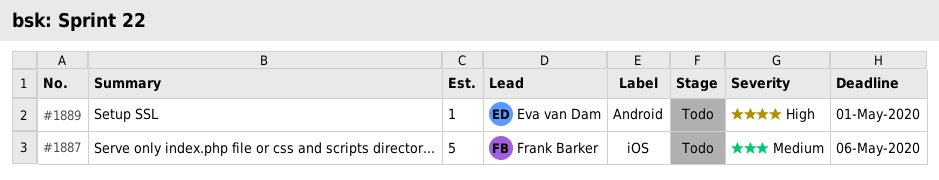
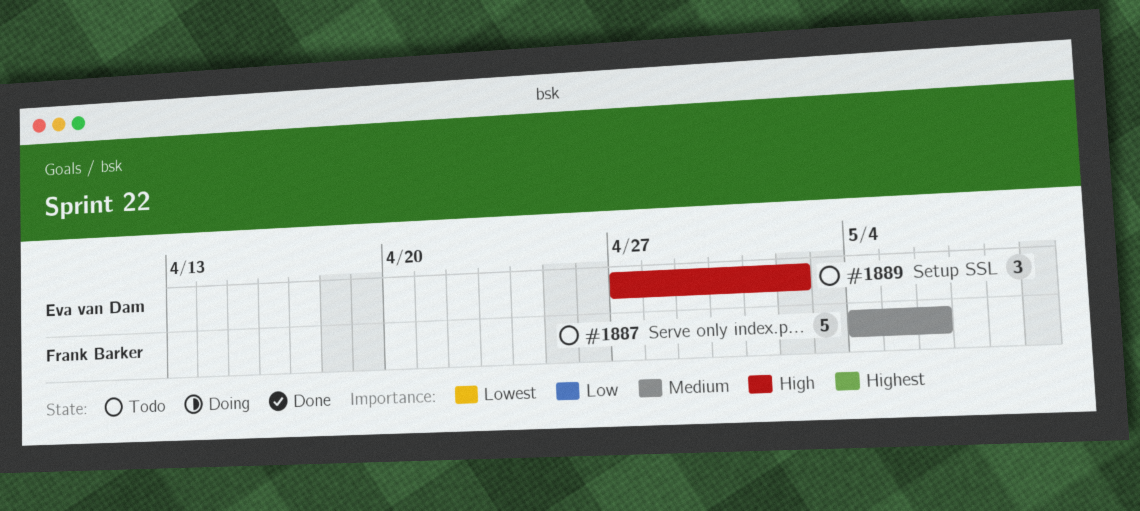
#1889, estimate: 1 -> 3
#1889, due: May 1 -> May 2

